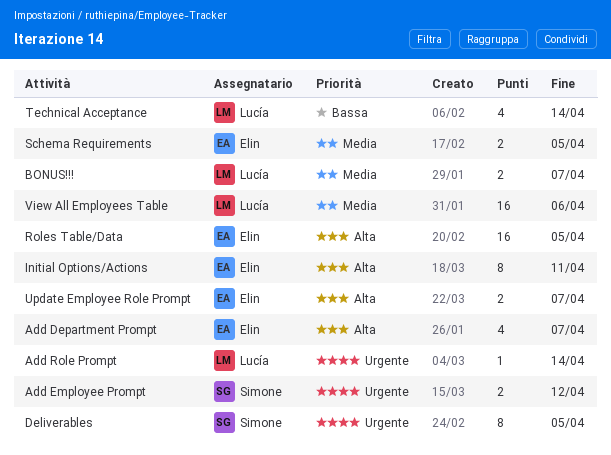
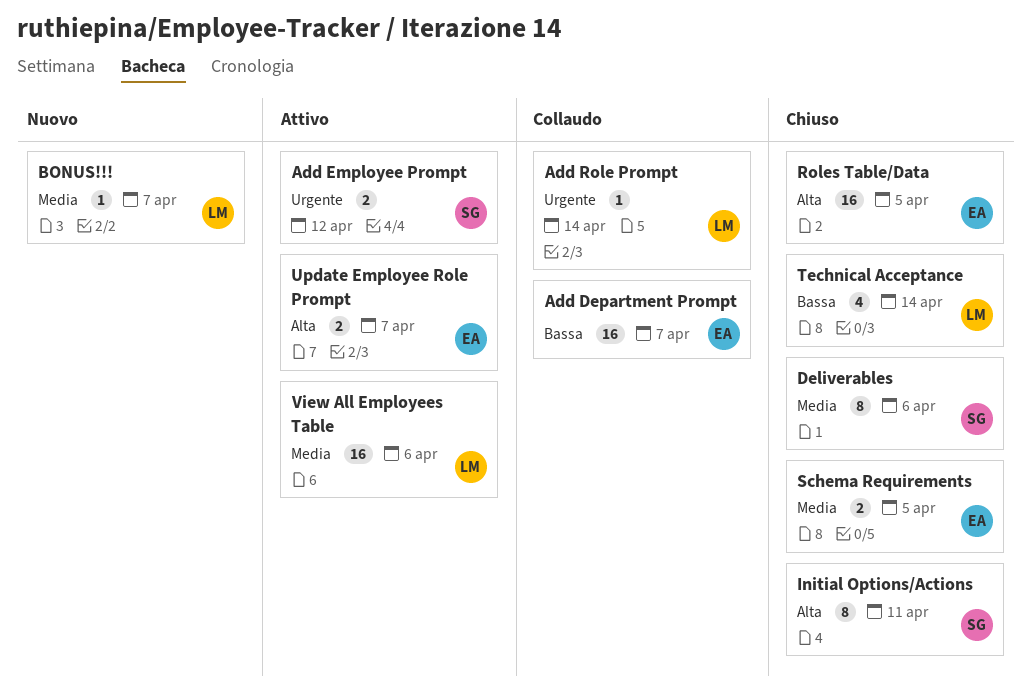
Add Department Prompt, priority: Alta -> Bassa
Add Department Prompt, estimate: 4 -> 16
BONUS!!!, estimate: 2 -> 1
Deliverables, priority: Urgente -> Media
Deliverables, due: Apr 5 -> Apr 6
Initial Options/Actions, owner: Elin -> Simone

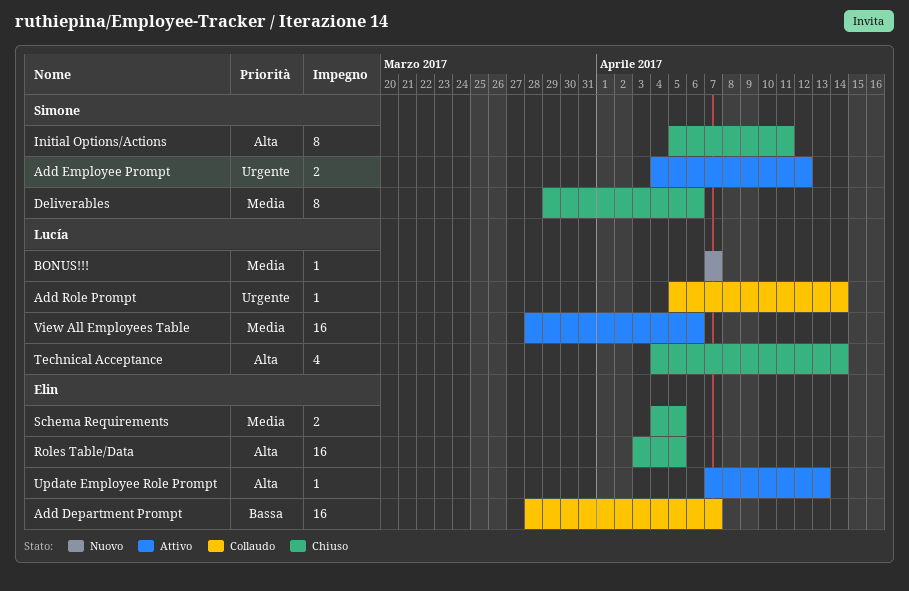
Technical Acceptance, priority: Bassa -> Alta
Update Employee Role Prompt, estimate: 2 -> 1
Update Employee Role Prompt, due: Apr 7 -> Apr 13

